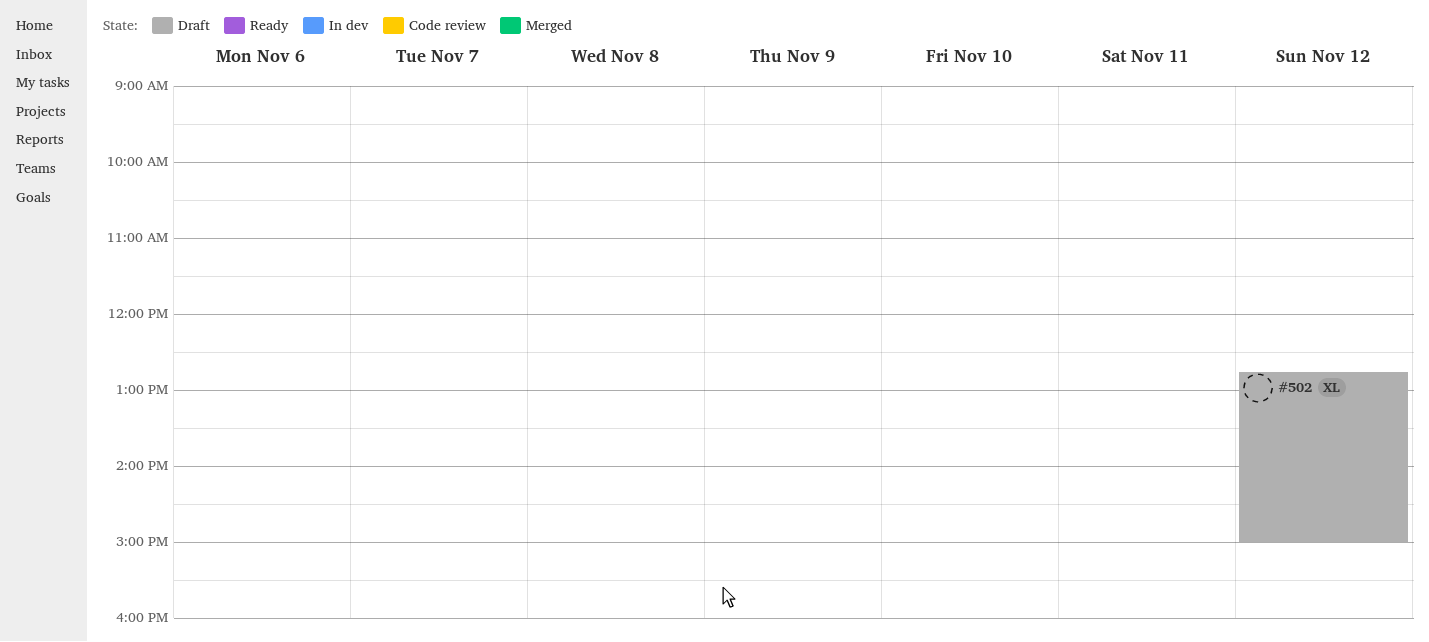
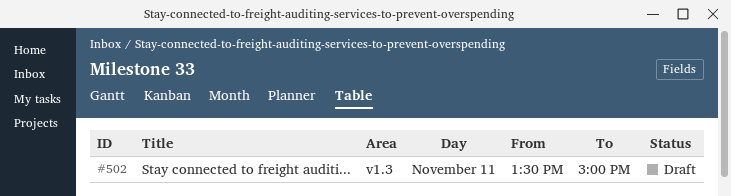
#502, day: Nov 12 -> Nov 11
#502, begins: 12:45 -> 13:30

